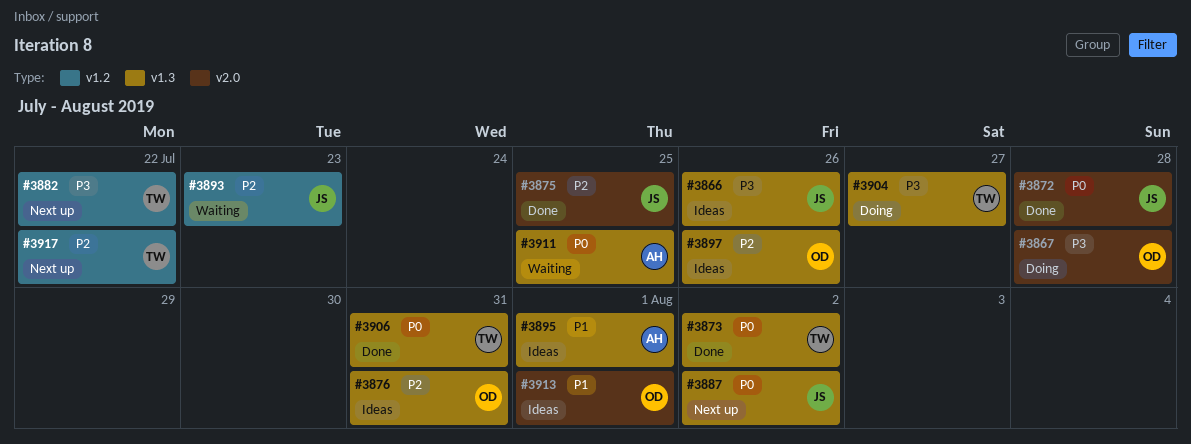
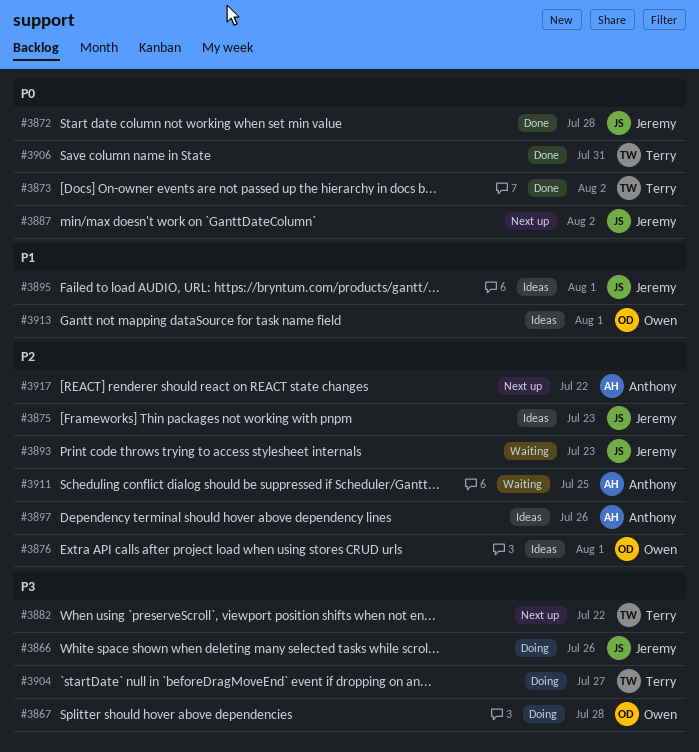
#3866, status: Ideas -> Doing
#3875, status: Done -> Ideas
#3875, due: Jul 25 -> Jul 23
#3876, due: Jul 31 -> Aug 1
#3895, owner: Anthony -> Jeremy
#3897, owner: Owen -> Anthony
#3911, priority: P0 -> P2
#3917, owner: Terry -> Anthony

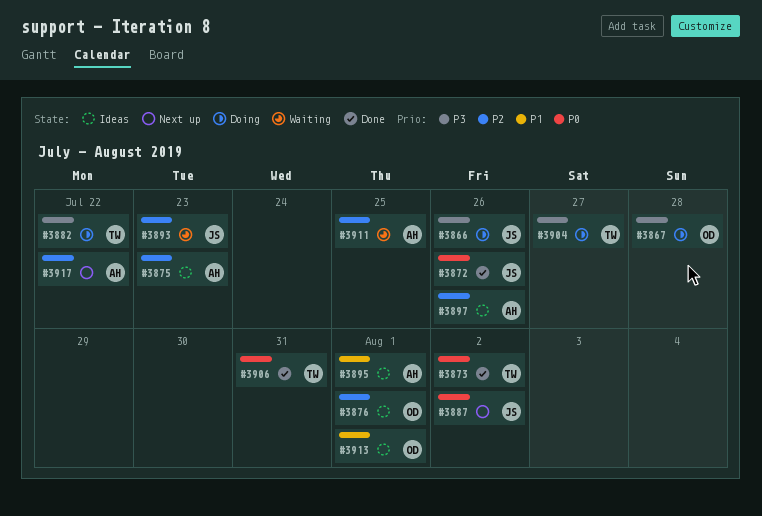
#3872, due: Jul 28 -> Jul 26
#3875, owner: Jeremy -> Anthony
#3882, status: Next up -> Doing
#3895, owner: Jeremy -> Anthony

